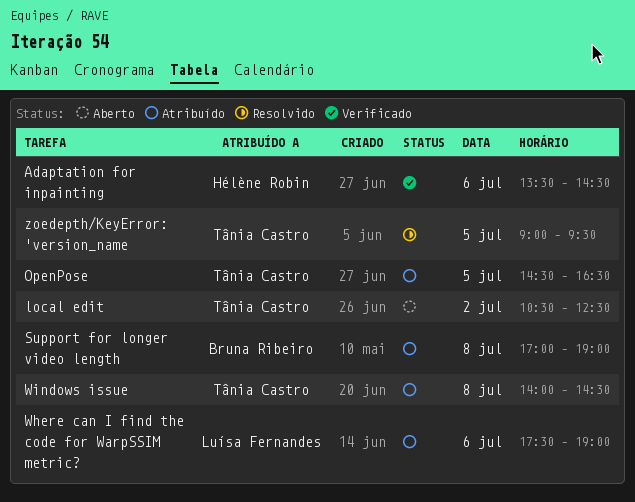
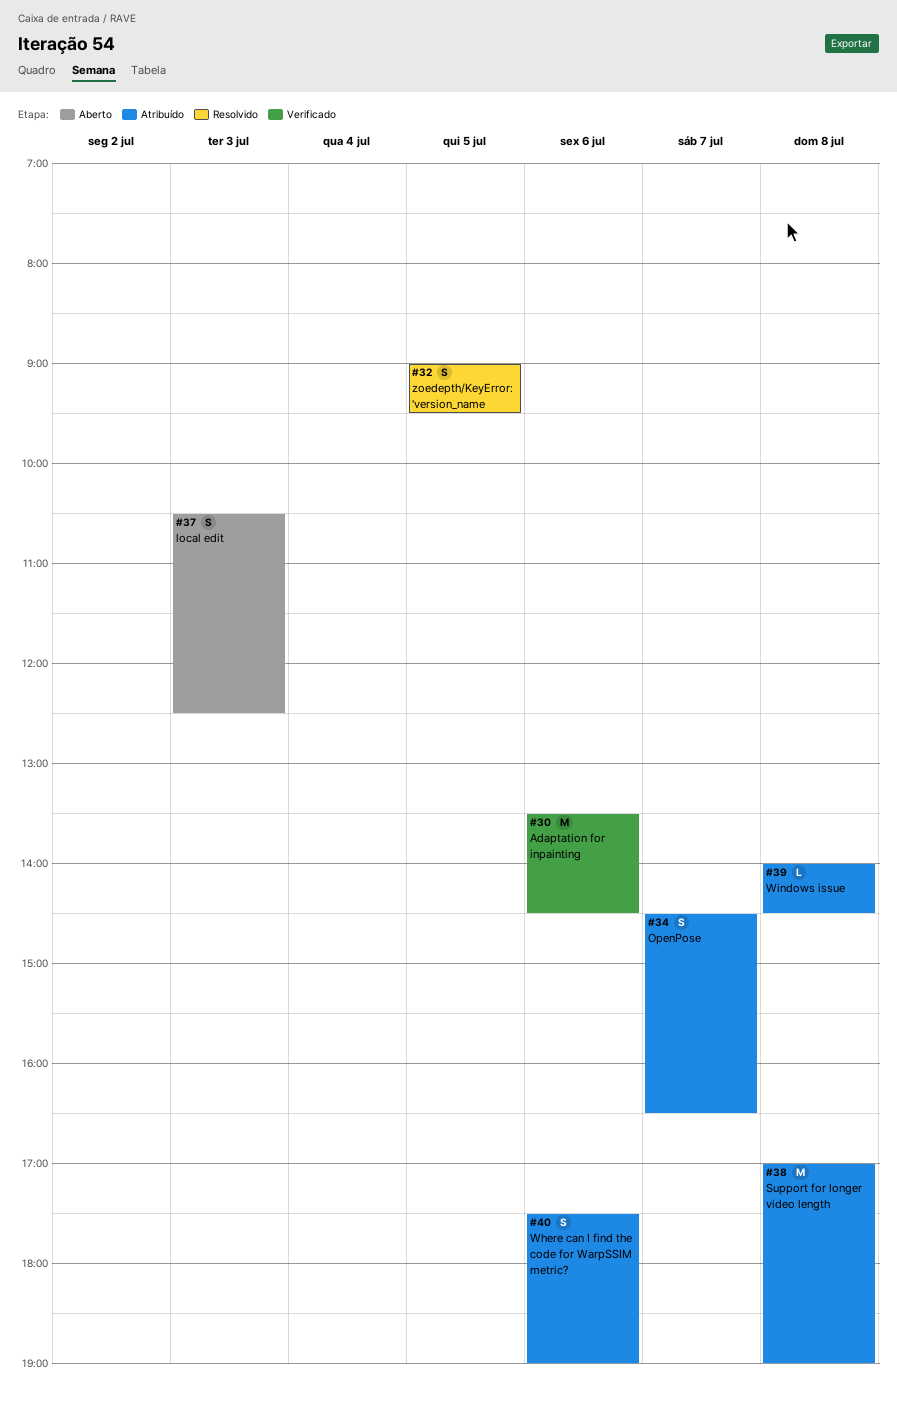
local edit, day: Jul 2 -> Jul 3
OpenPose, day: Jul 5 -> Jul 7

